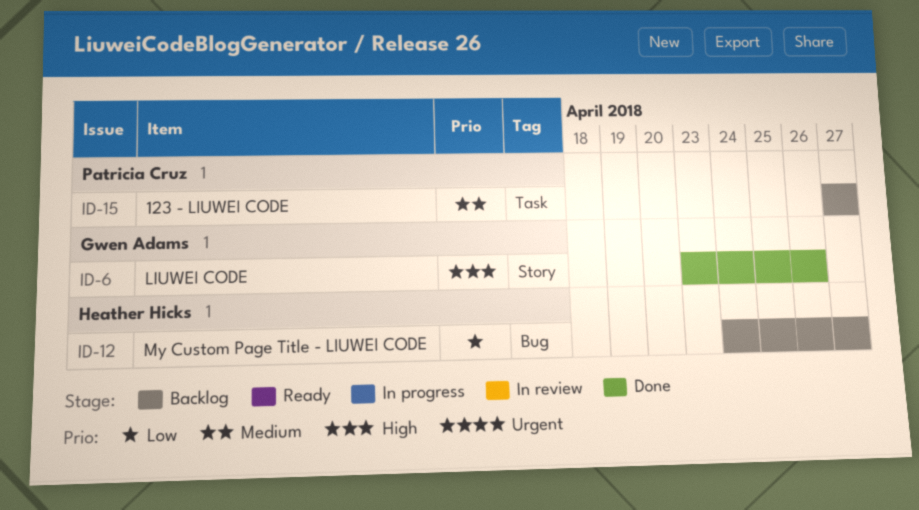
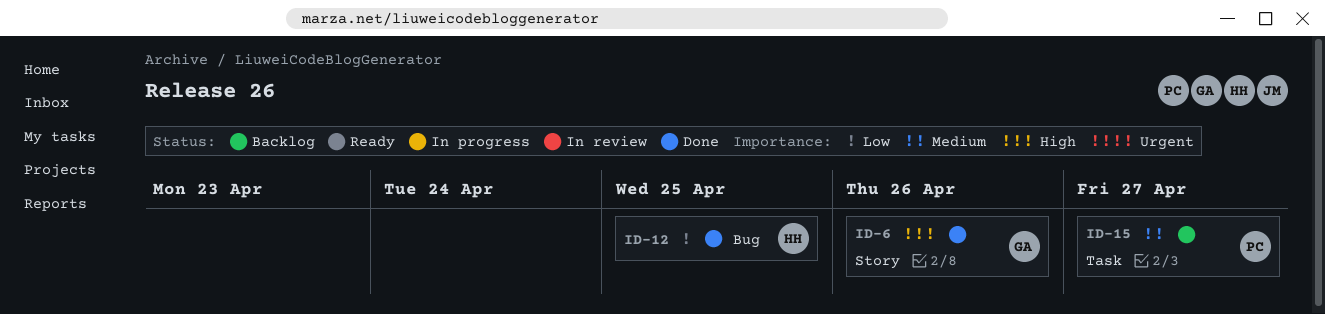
ID-12, status: Backlog -> Done
ID-12, due: Apr 27 -> Apr 25

